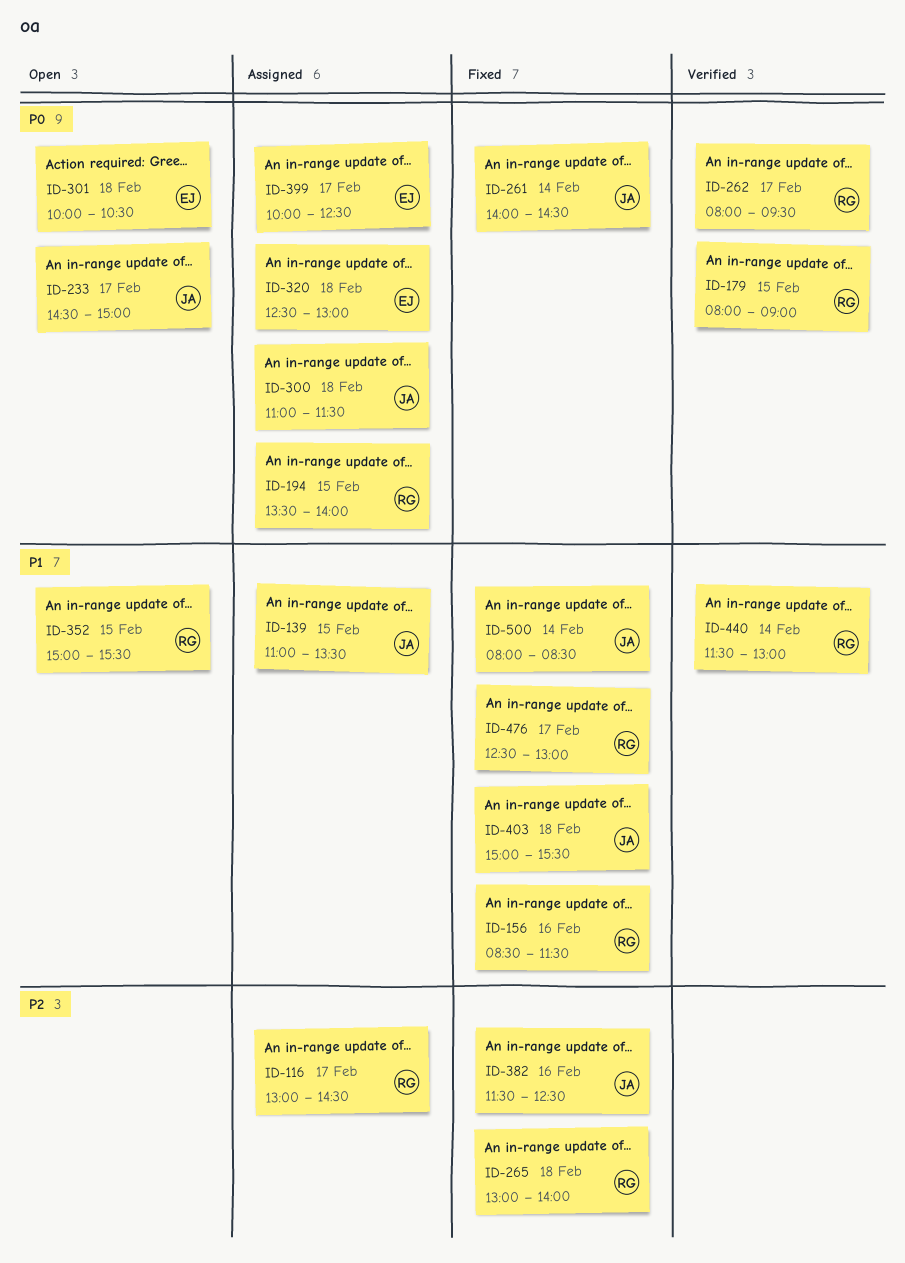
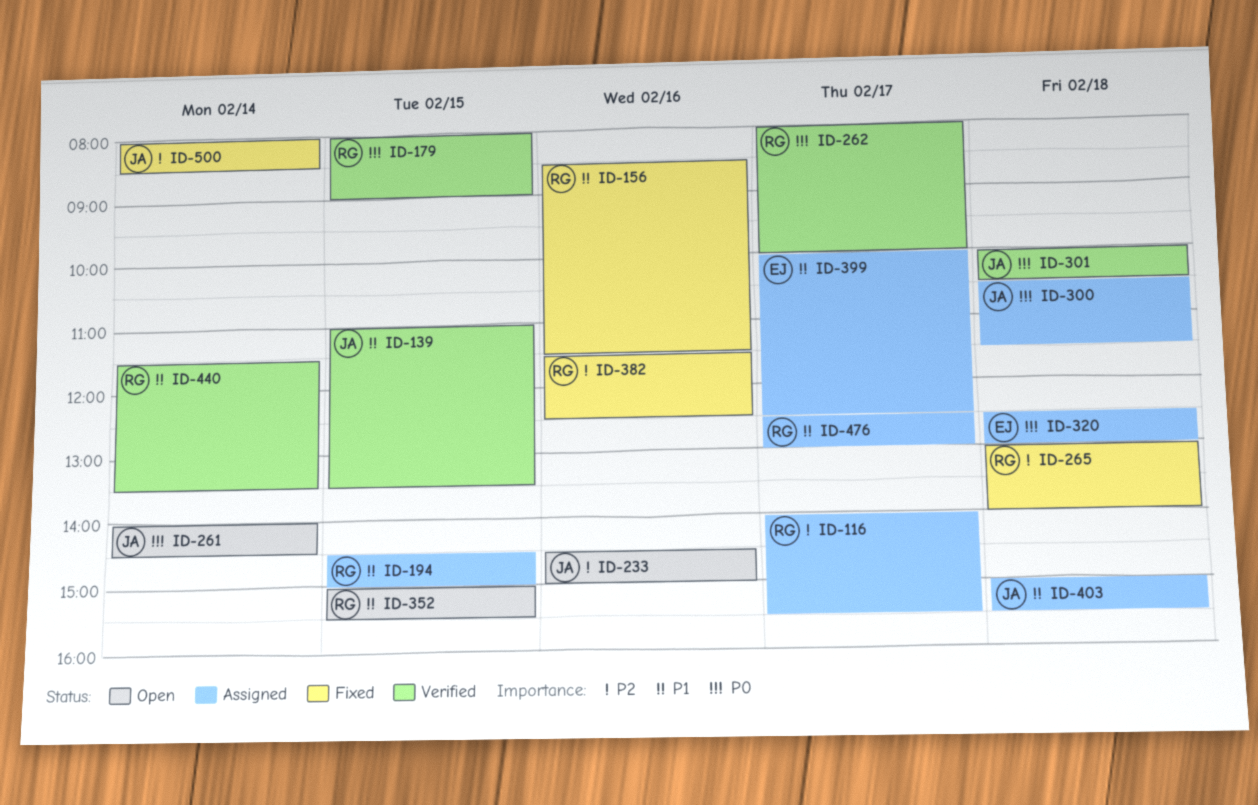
ID-116, begins: 13:00 -> 14:00
ID-116, ends: 14:30 -> 15:30
ID-139, status: Assigned -> Verified
ID-194, priority: P0 -> P1
ID-194, begins: 13:30 -> 14:30
ID-194, ends: 14:00 -> 15:00
ID-233, priority: P0 -> P2
ID-233, day: Feb 17 -> Feb 16
ID-261, status: Fixed -> Open
ID-262, ends: 09:30 -> 10:00
ID-300, begins: 11:00 -> 10:30
ID-301, status: Open -> Verified
ID-301, owner: EJ -> JA
ID-382, owner: JA -> RG
ID-399, priority: P0 -> P1
ID-403, status: Fixed -> Assigned
ID-440, ends: 13:00 -> 13:30
ID-476, status: Fixed -> Assigned
ID-500, priority: P1 -> P2

